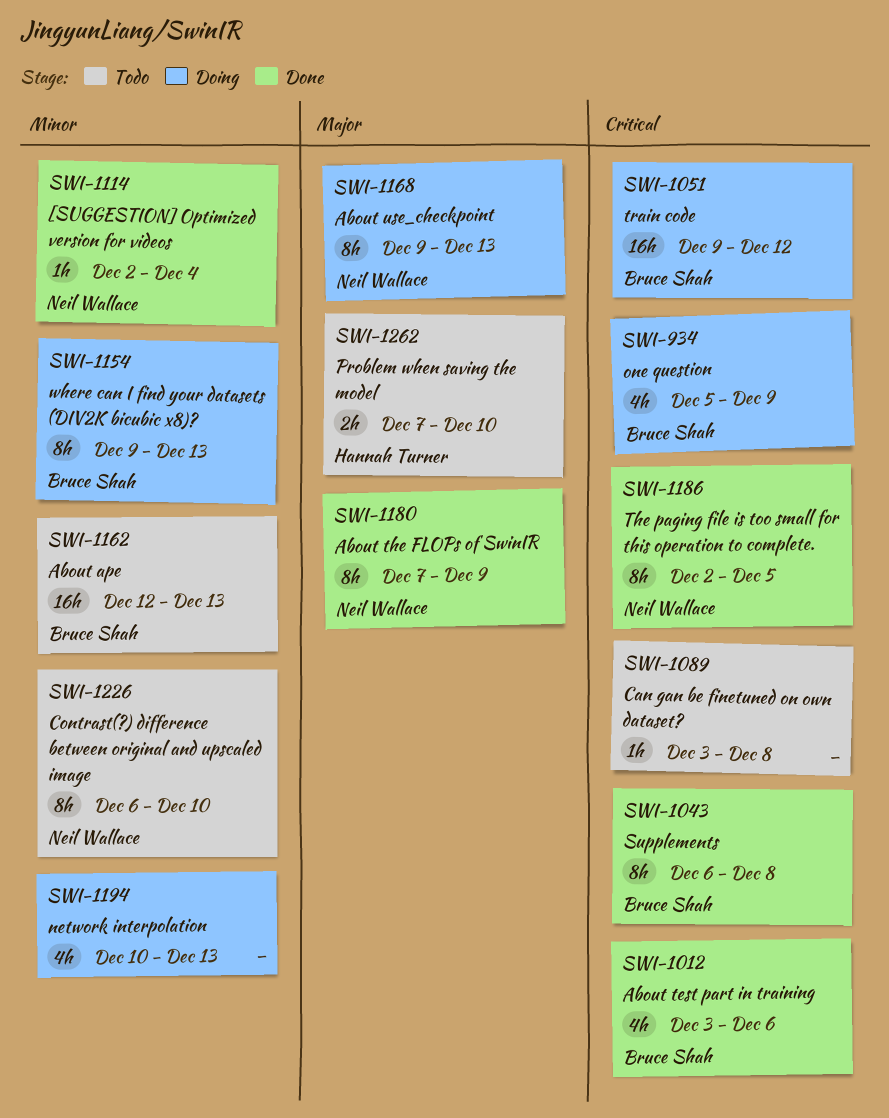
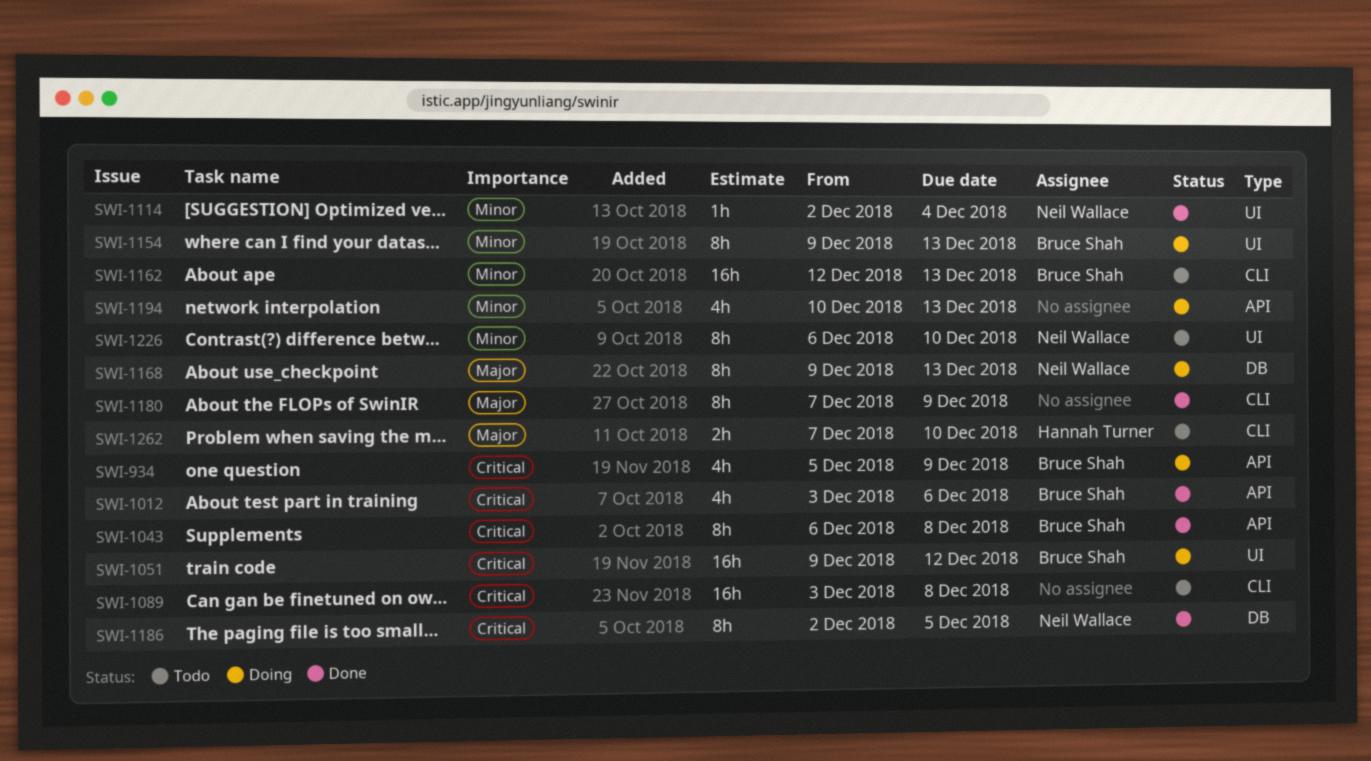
SWI-1089, estimate: 1h -> 16h
SWI-1180, owner: Neil Wallace -> none

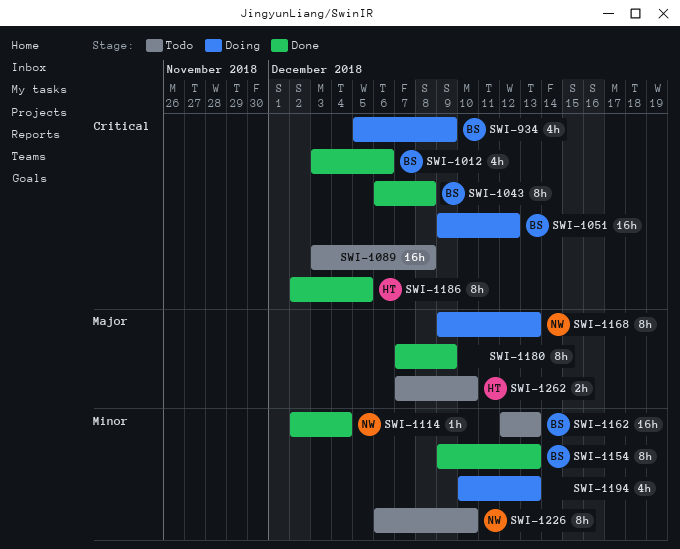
SWI-1154, status: Doing -> Done
SWI-1186, owner: Neil Wallace -> Hannah Turner

